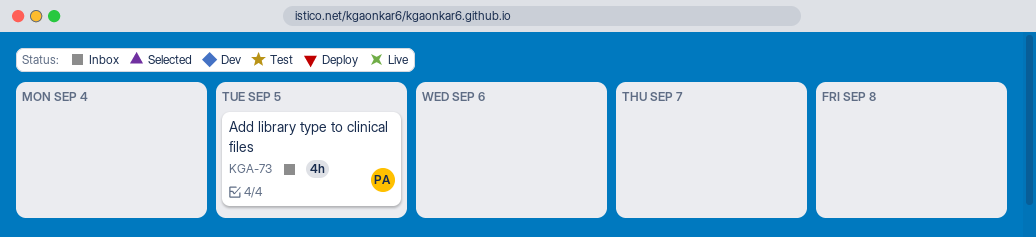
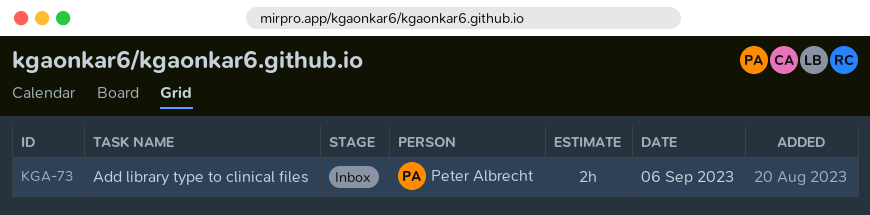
KGA-73, estimate: 4h -> 2h
KGA-73, day: Sep 5 -> Sep 6

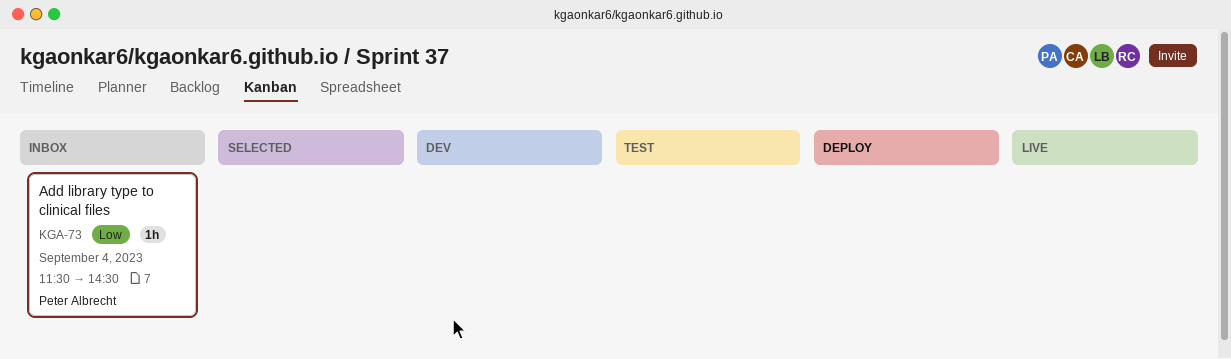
KGA-73, estimate: 2h -> 1h
KGA-73, day: Sep 6 -> Sep 4

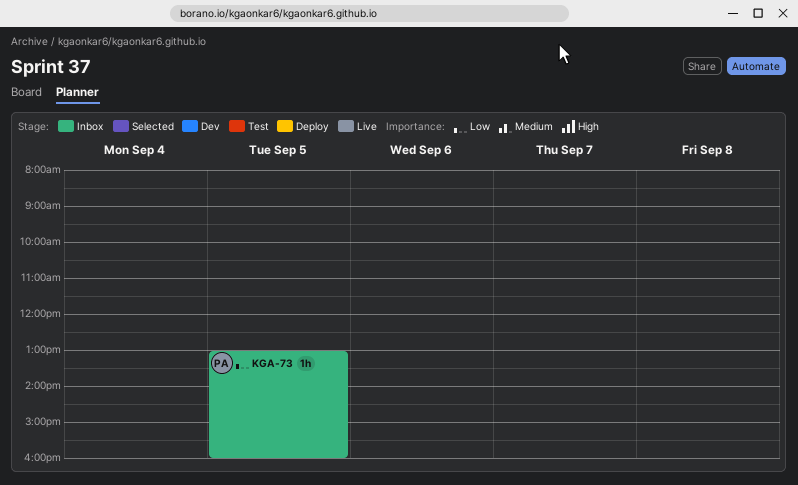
KGA-73, day: Sep 4 -> Sep 5
KGA-73, begins: 11:30 -> 13:00
KGA-73, ends: 14:30 -> 16:00

